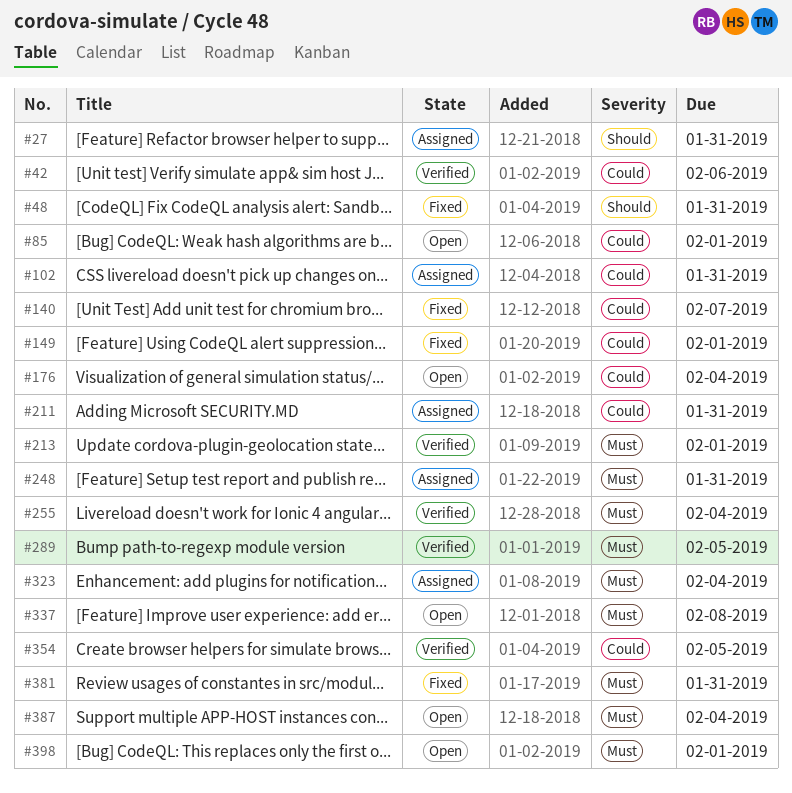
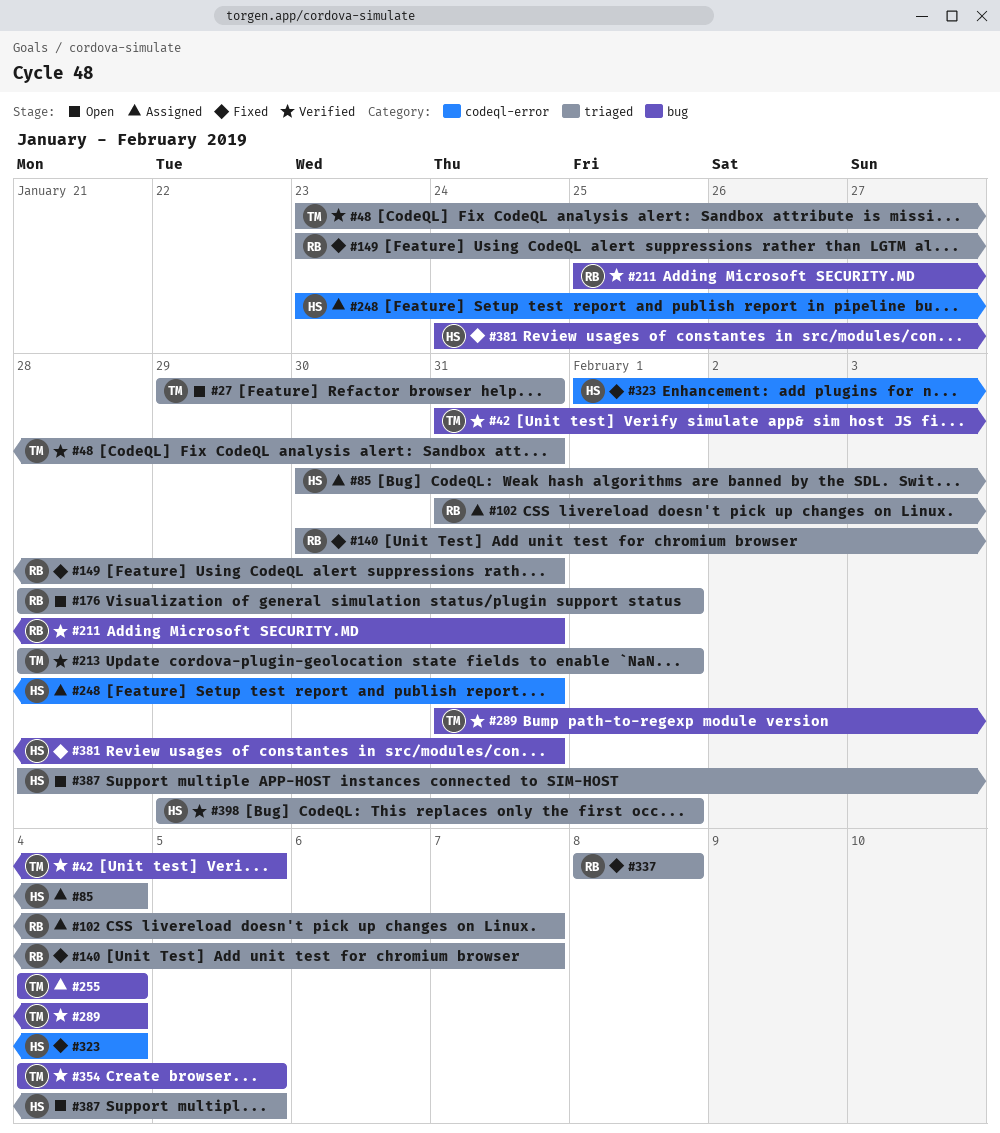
#27, status: Assigned -> Open
#42, due: Feb 6 -> Feb 5
#48, status: Fixed -> Verified
#85, status: Open -> Assigned
#85, due: Feb 1 -> Feb 4
#102, due: Jan 31 -> Feb 7
#149, due: Feb 1 -> Jan 31
#176, due: Feb 4 -> Feb 1
#211, status: Assigned -> Verified
#255, status: Verified -> Assigned
#289, due: Feb 5 -> Feb 4
#323, status: Assigned -> Fixed
#337, status: Open -> Fixed
#387, due: Feb 4 -> Feb 5
#398, status: Open -> Verified

